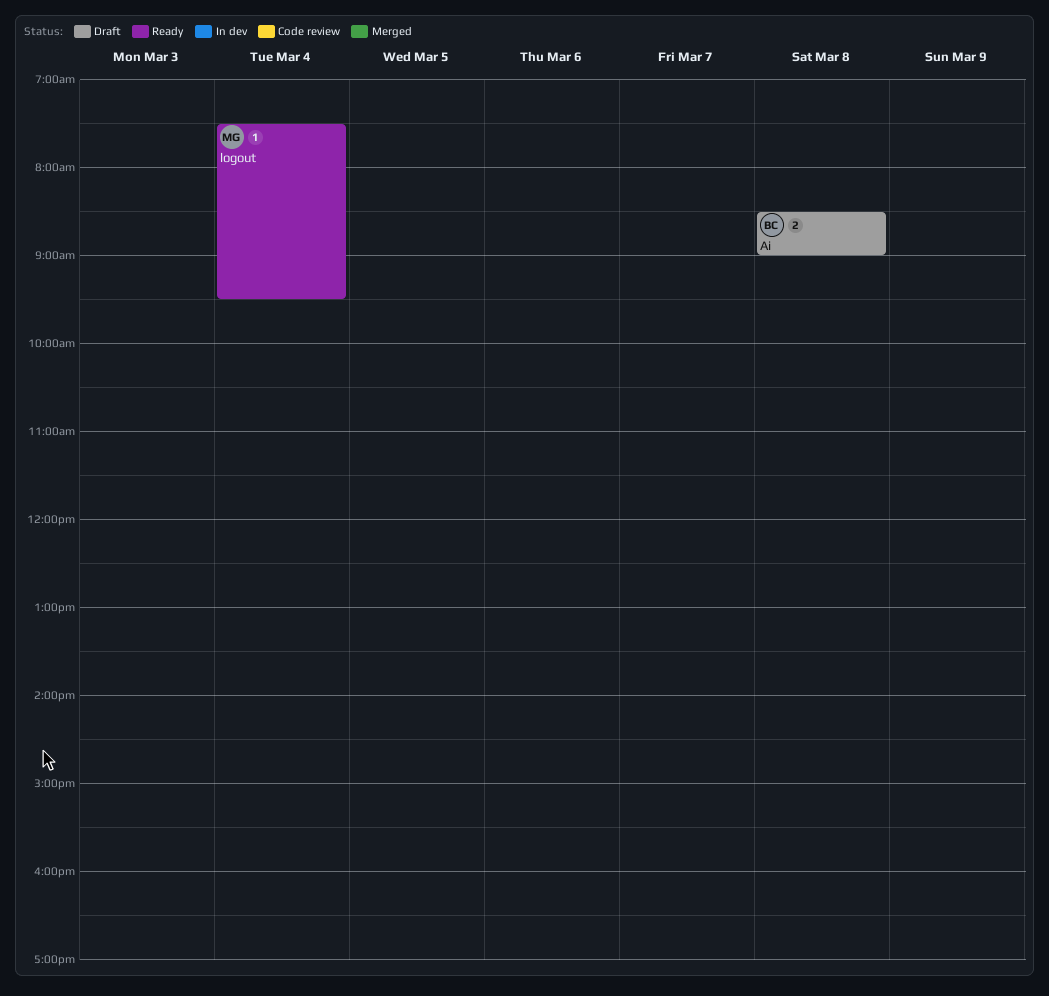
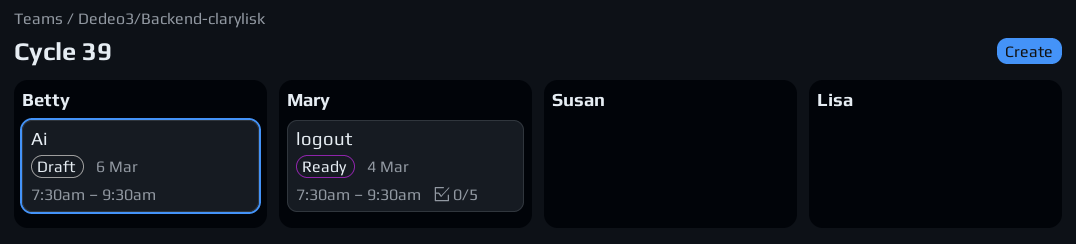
Ai, day: Mar 8 -> Mar 6
Ai, begins: 08:30 -> 07:30
Ai, ends: 09:00 -> 09:30

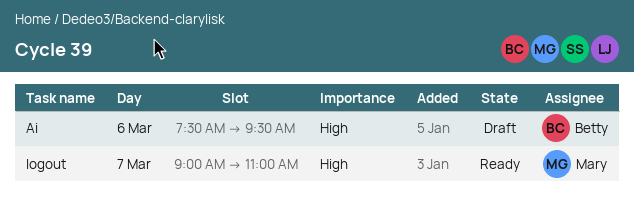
logout, day: Mar 4 -> Mar 7
logout, begins: 07:30 -> 09:00
logout, ends: 09:30 -> 11:00

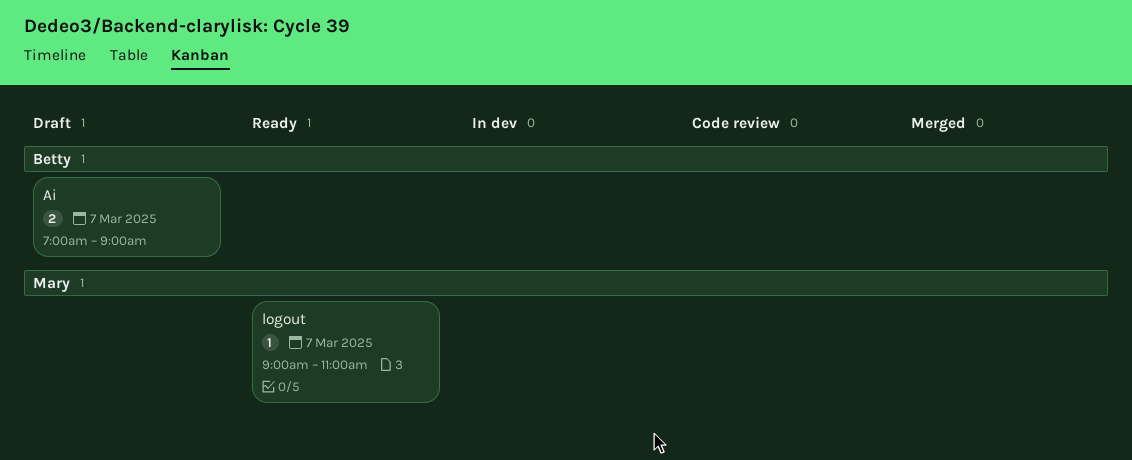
Ai, day: Mar 6 -> Mar 7
Ai, begins: 07:30 -> 07:00
Ai, ends: 09:30 -> 09:00

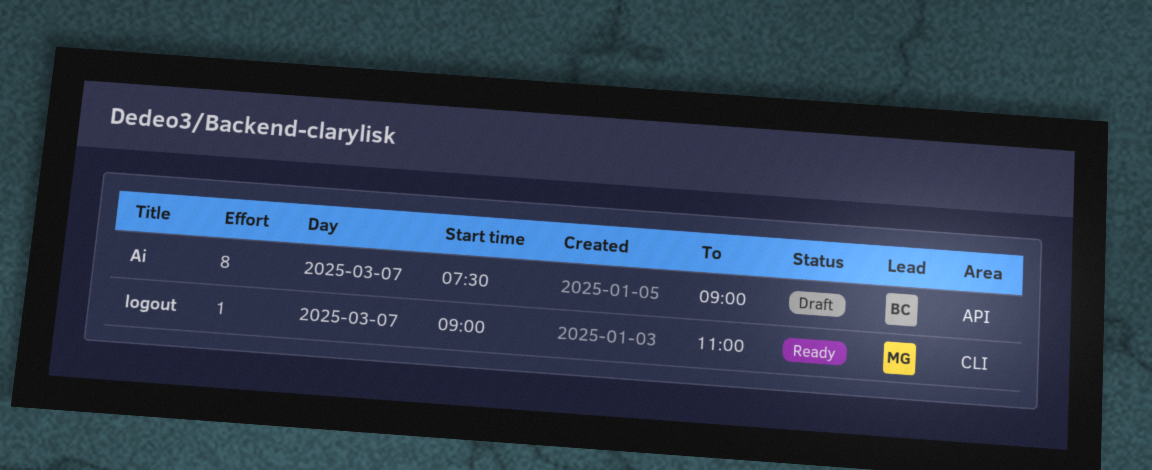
Ai, estimate: 2 -> 8
Ai, begins: 07:00 -> 07:30

